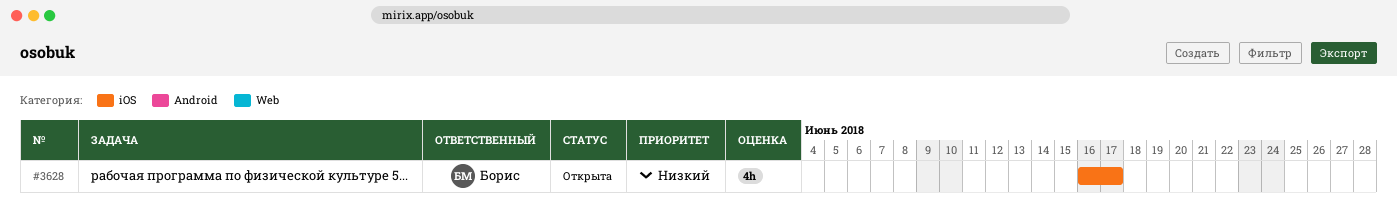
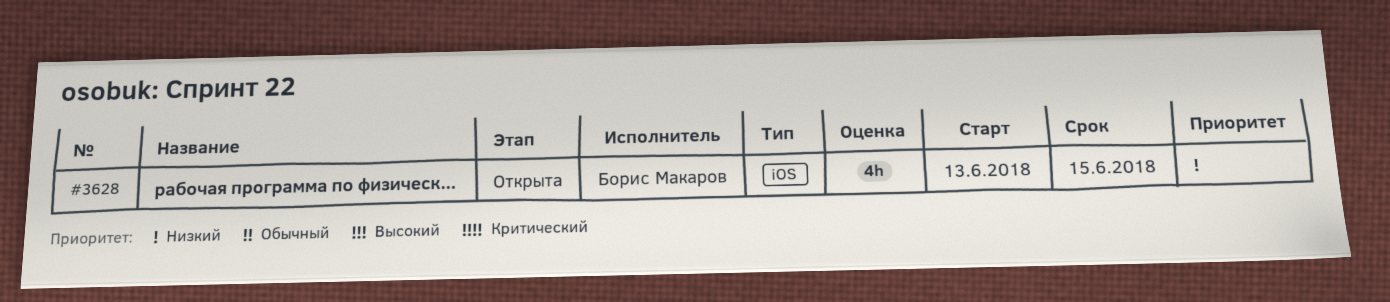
#3628, start: Jun 16 -> Jun 13
#3628, due: Jun 17 -> Jun 15

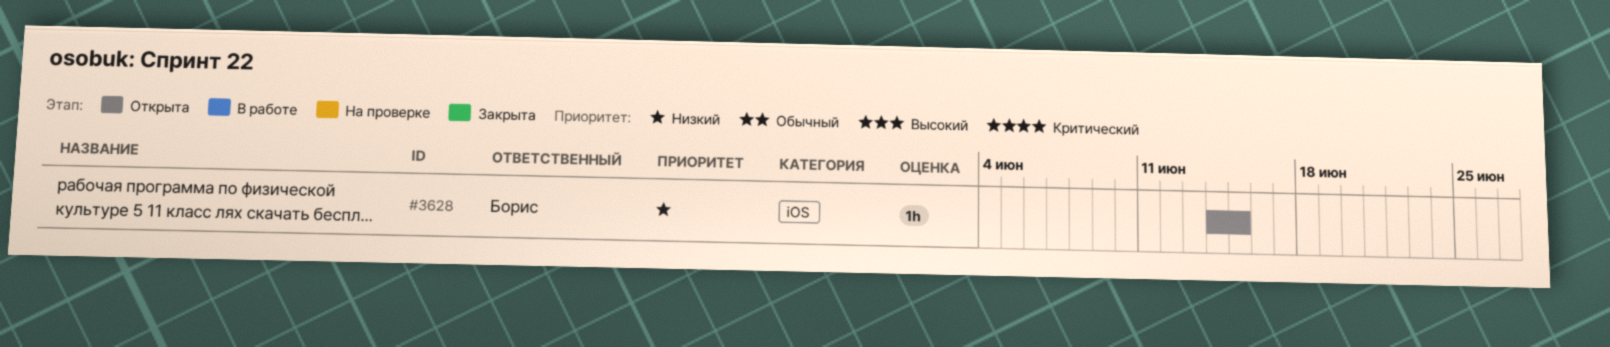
#3628, estimate: 4h -> 1h
#3628, start: Jun 13 -> Jun 14

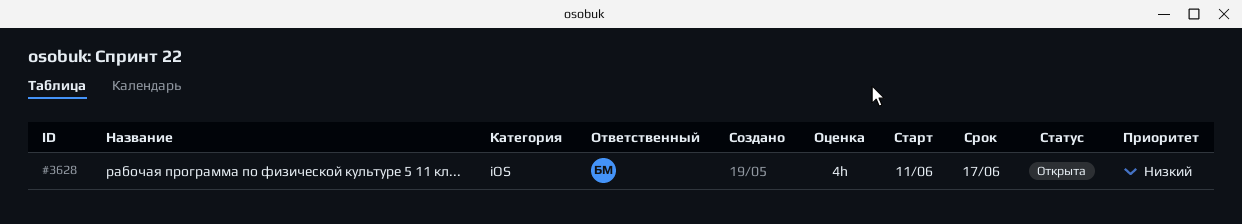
#3628, estimate: 1h -> 4h
#3628, start: Jun 14 -> Jun 11
#3628, due: Jun 15 -> Jun 17

